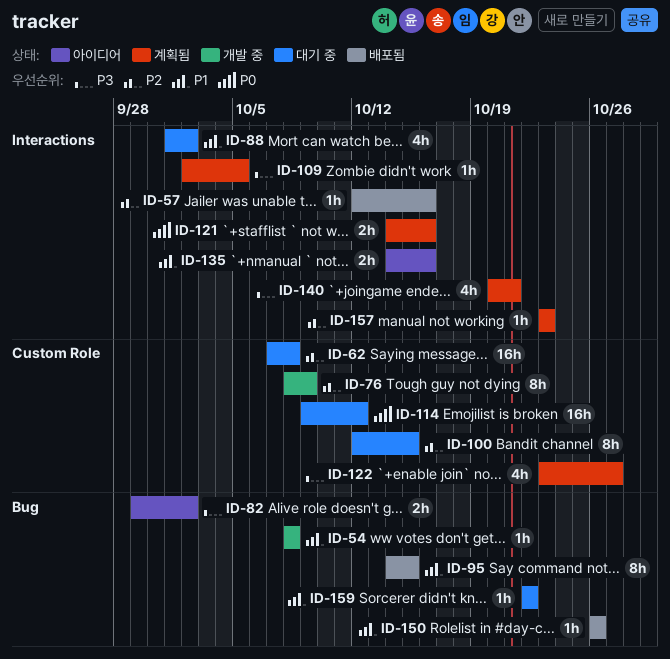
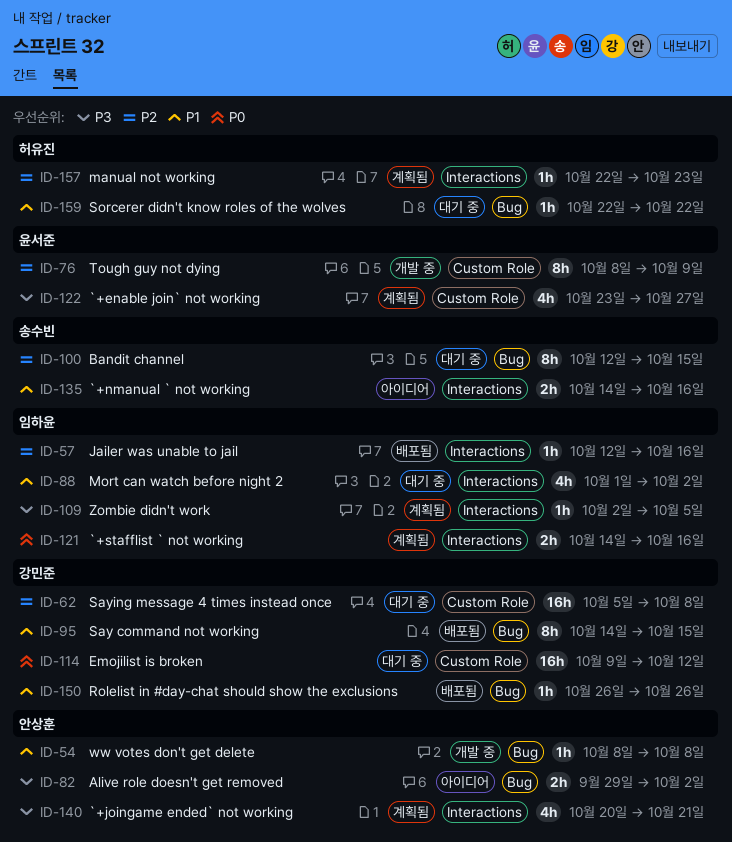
ID-62, start: Oct 7 -> Oct 5
ID-100, label: Custom Role -> Bug
ID-157, start: Oct 23 -> Oct 22

